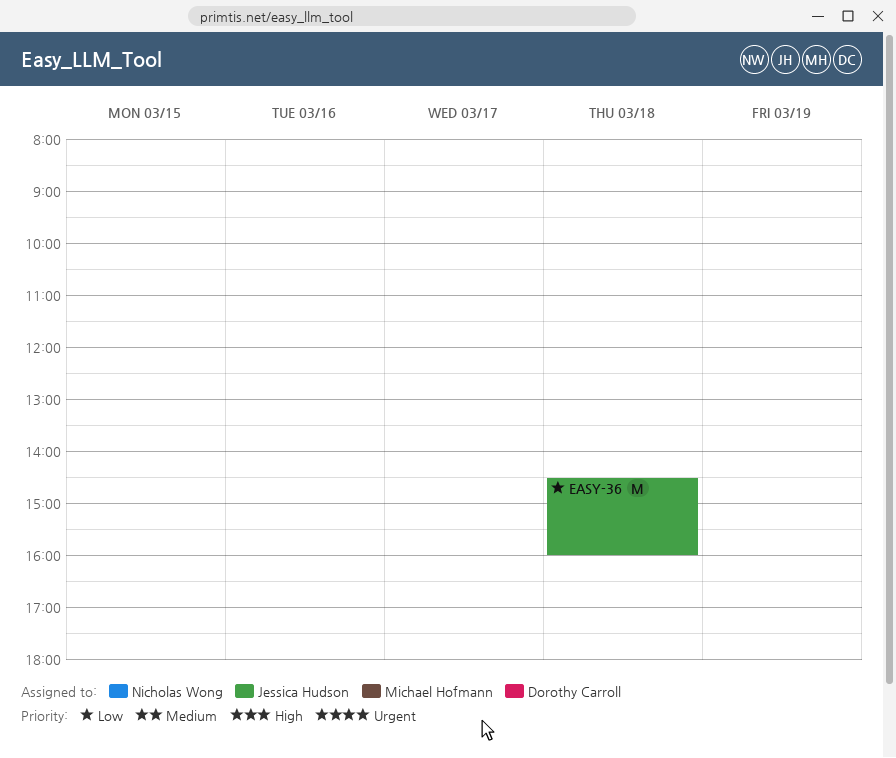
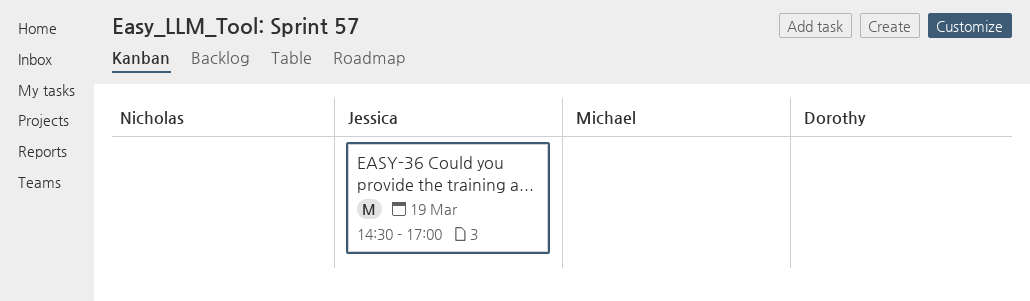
EASY-36, day: Mar 18 -> Mar 19
EASY-36, ends: 16:00 -> 17:00

